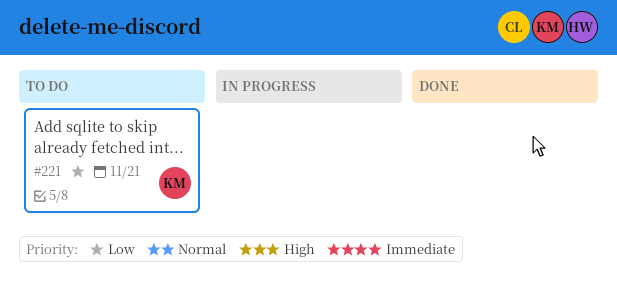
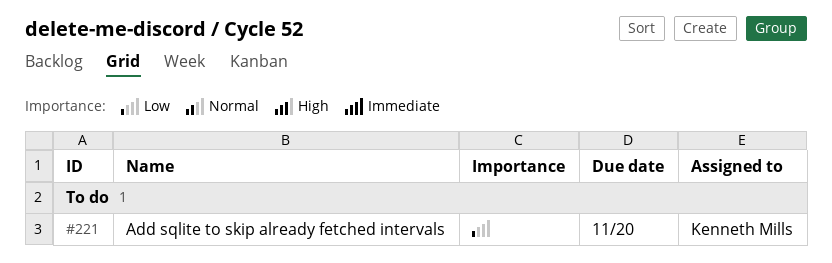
#221, due: Nov 21 -> Nov 20

